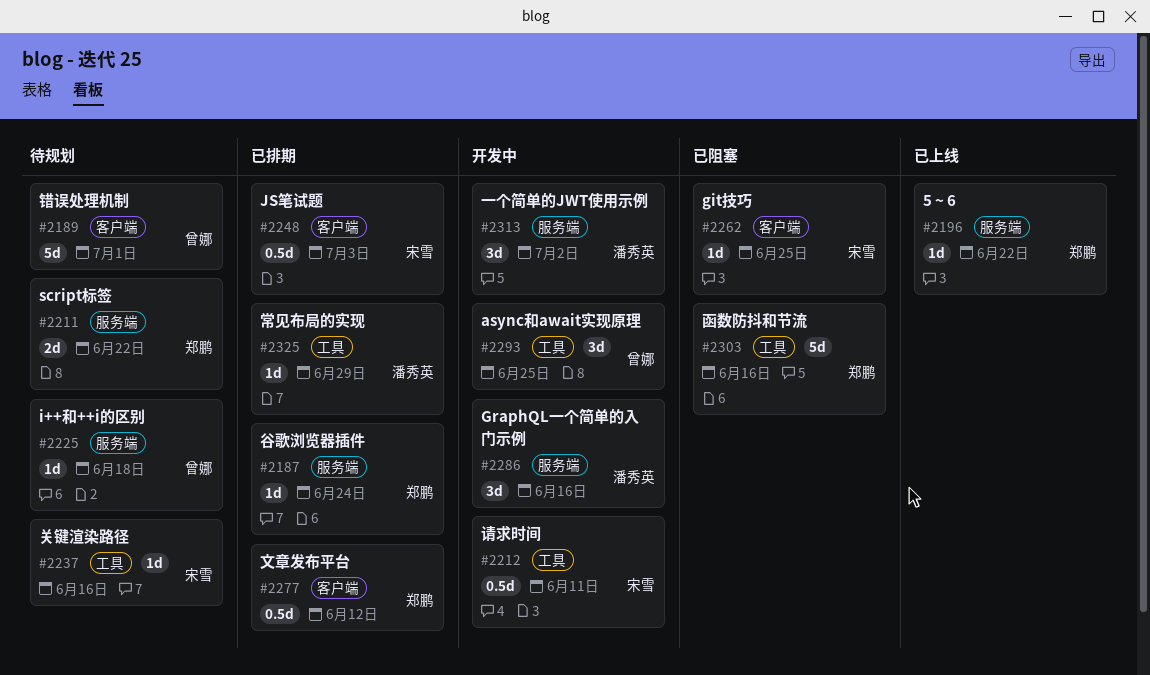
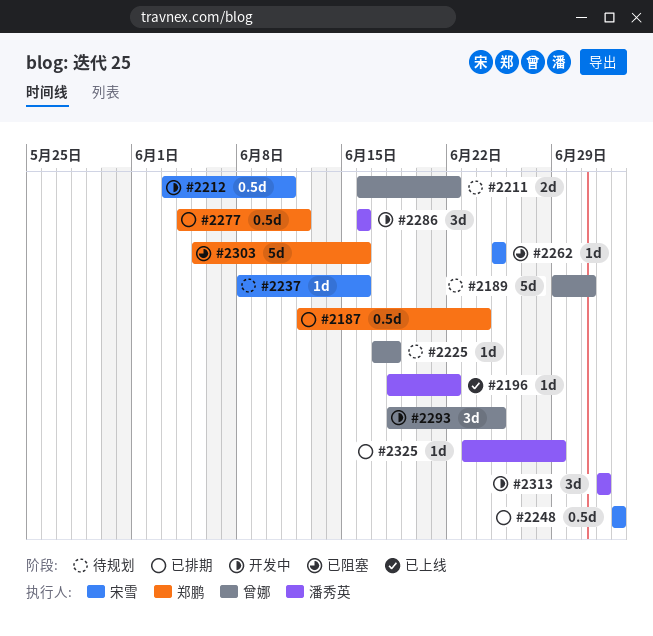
#2187, estimate: 1d -> 0.5d
#2196, owner: 郑鹏 -> 潘秀英
#2211, owner: 郑鹏 -> 曾娜

